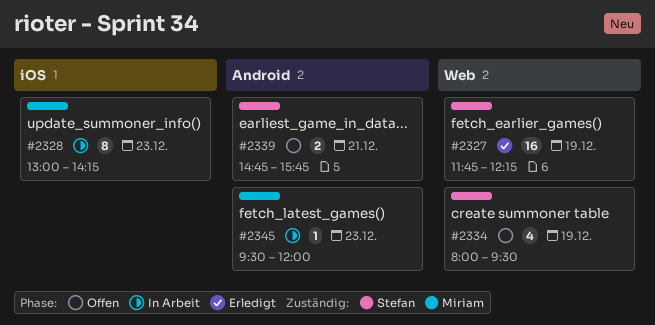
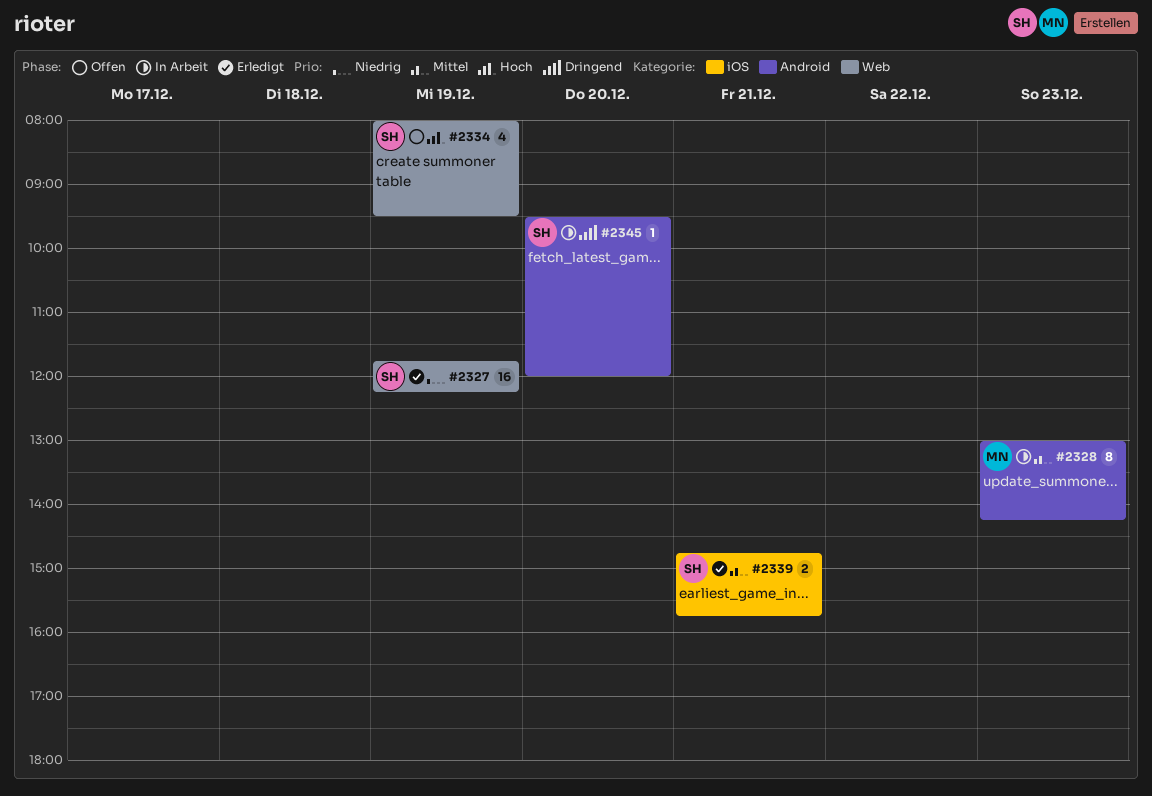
#2328, label: iOS -> Android
#2339, status: Offen -> Erledigt
#2339, label: Android -> iOS
#2345, owner: Miriam -> Stefan
#2345, day: Dec 23 -> Dec 20

